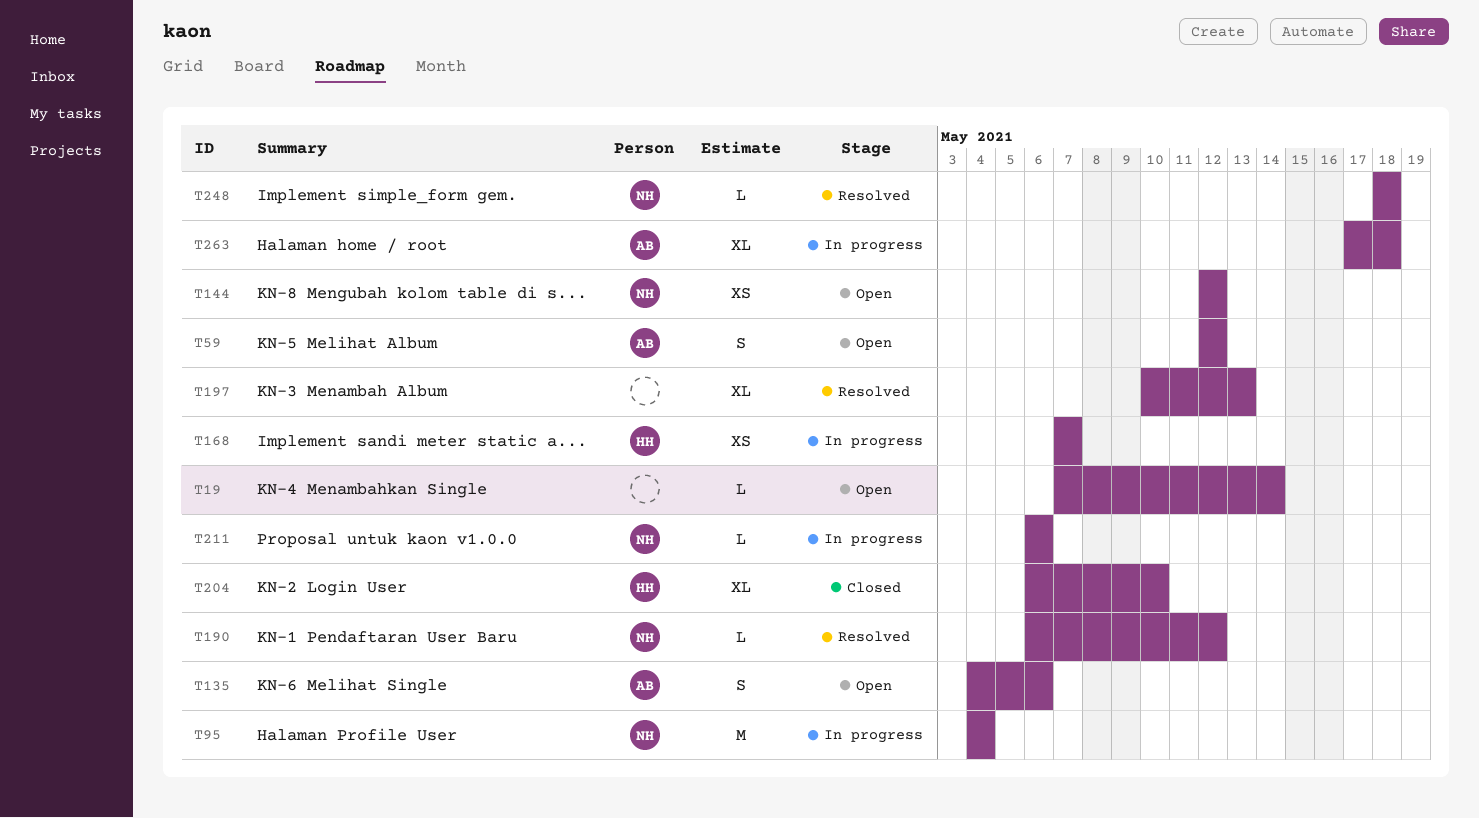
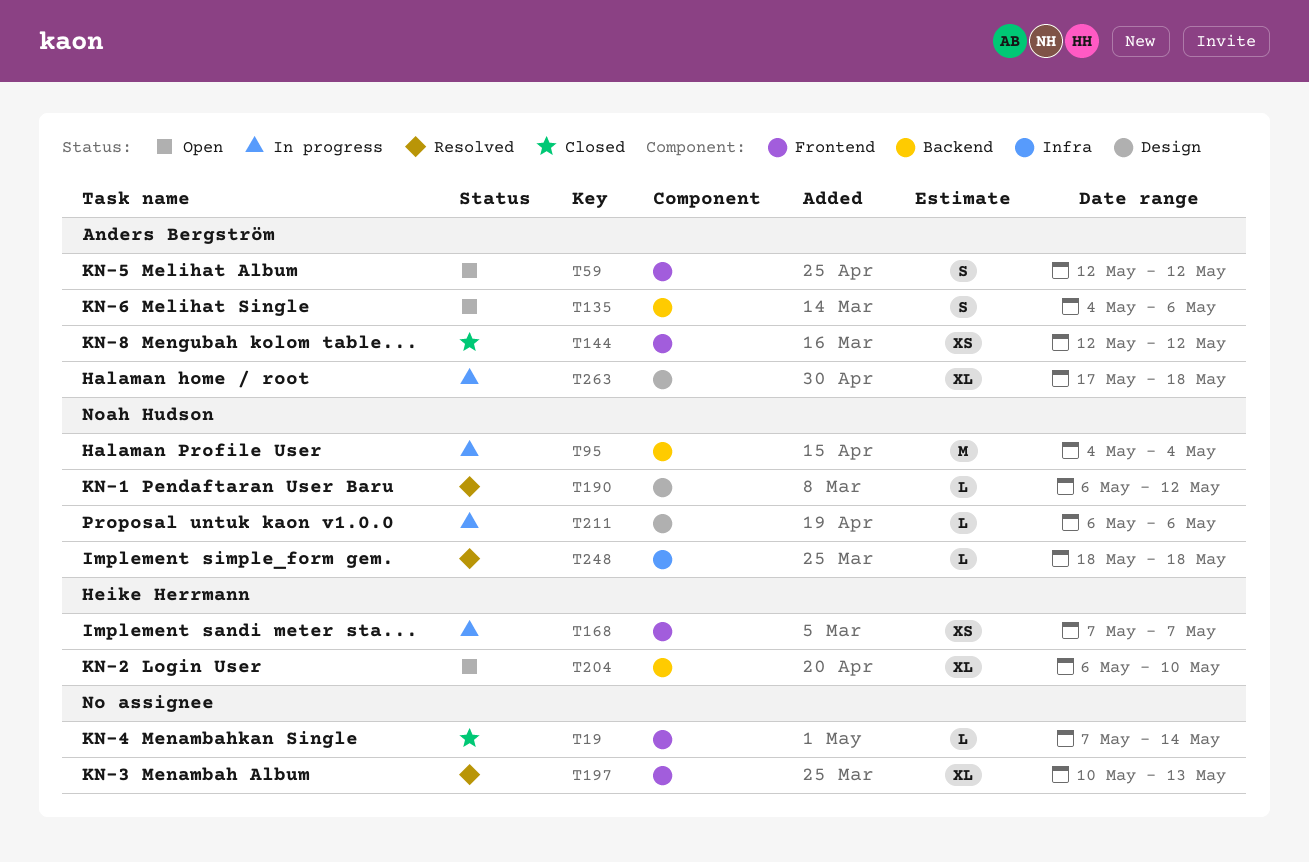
T19, status: Open -> Closed
T144, status: Open -> Closed
T144, owner: Noah Hudson -> Anders Bergström
T204, status: Closed -> Open

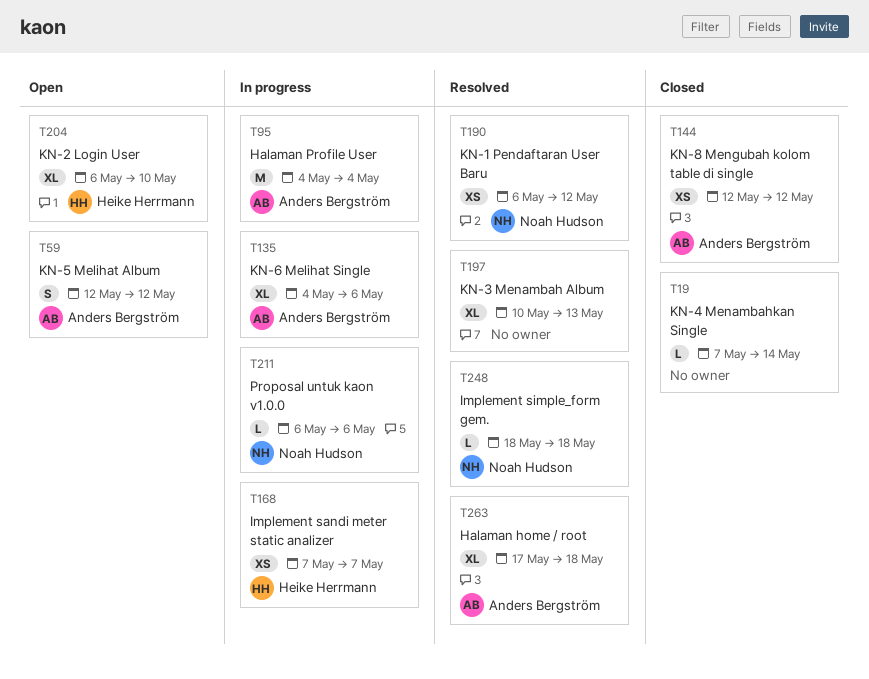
T95, owner: Noah Hudson -> Anders Bergström
T135, status: Open -> In progress
T135, estimate: S -> XL
T190, estimate: L -> XS
T263, status: In progress -> Resolved

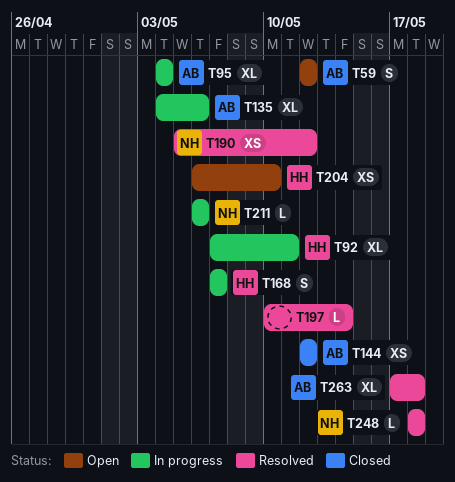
T19: present -> none
T92: none -> present
T95, estimate: M -> XL
T168, estimate: XS -> S
T190, start: May 6 -> May 5
T197, estimate: XL -> L
T197, due: May 13 -> May 14
T204, estimate: XL -> XS

